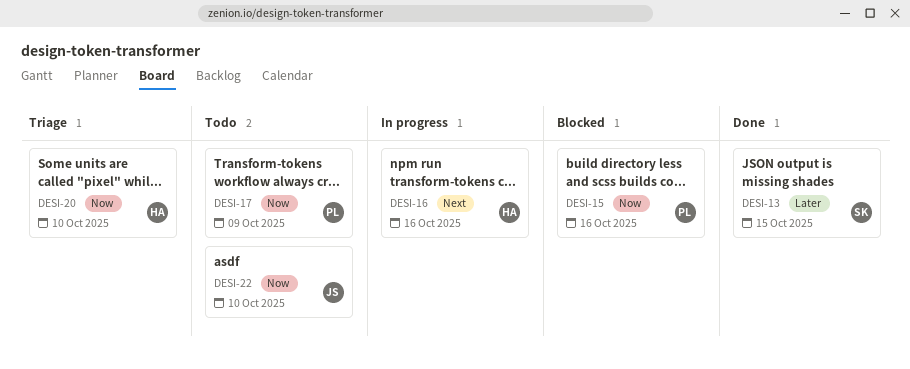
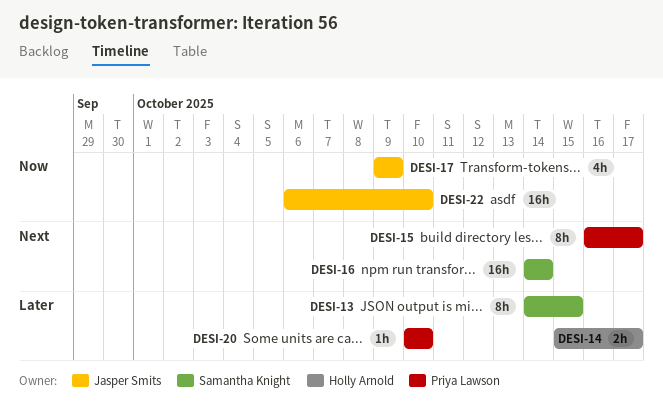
DESI-14: none -> present
DESI-15, priority: Now -> Next
DESI-15, due: Oct 16 -> Oct 17
DESI-16, owner: Holly Arnold -> Samantha Knight
DESI-16, due: Oct 16 -> Oct 14
DESI-17, owner: Priya Lawson -> Jasper Smits
DESI-20, owner: Holly Arnold -> Priya Lawson
DESI-20, priority: Now -> Later

